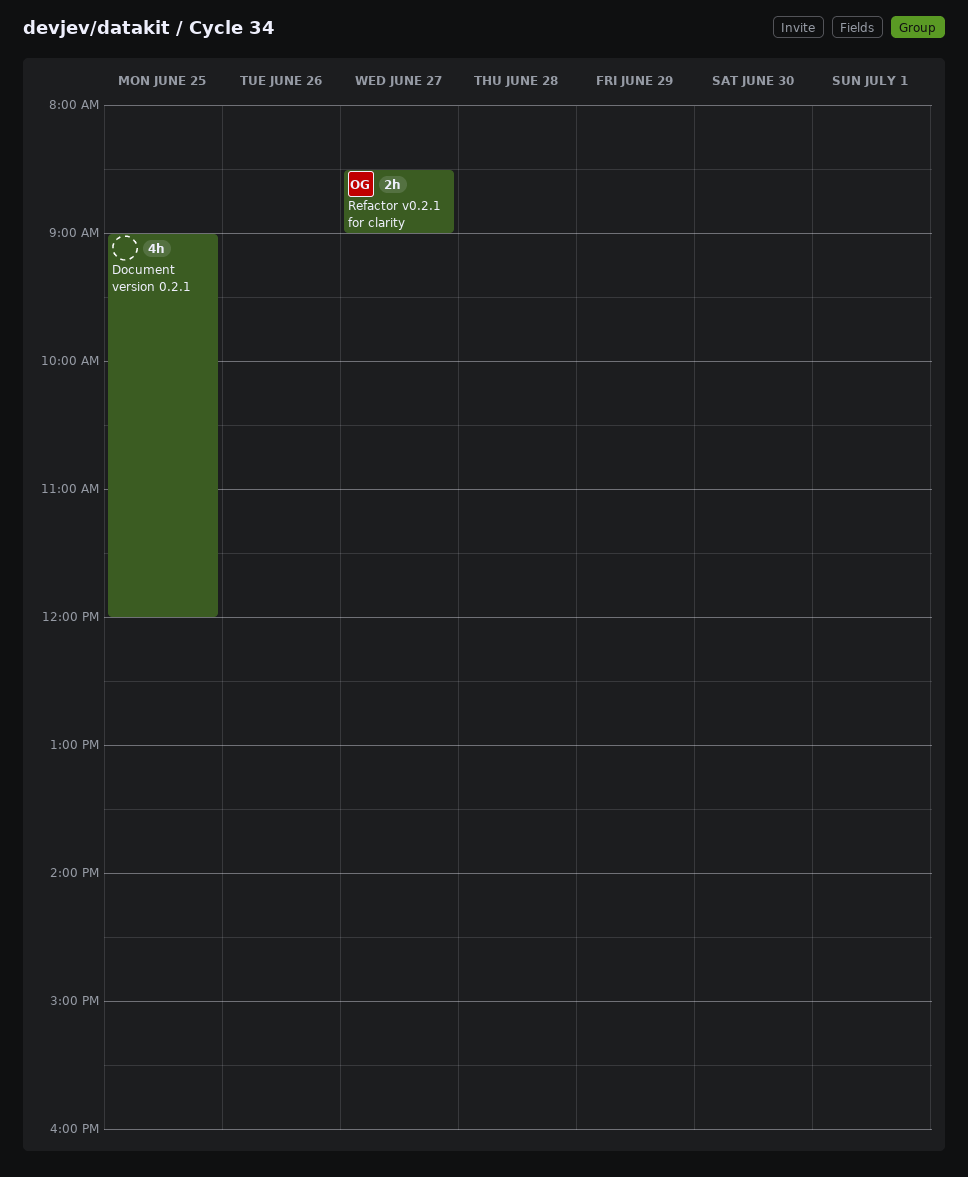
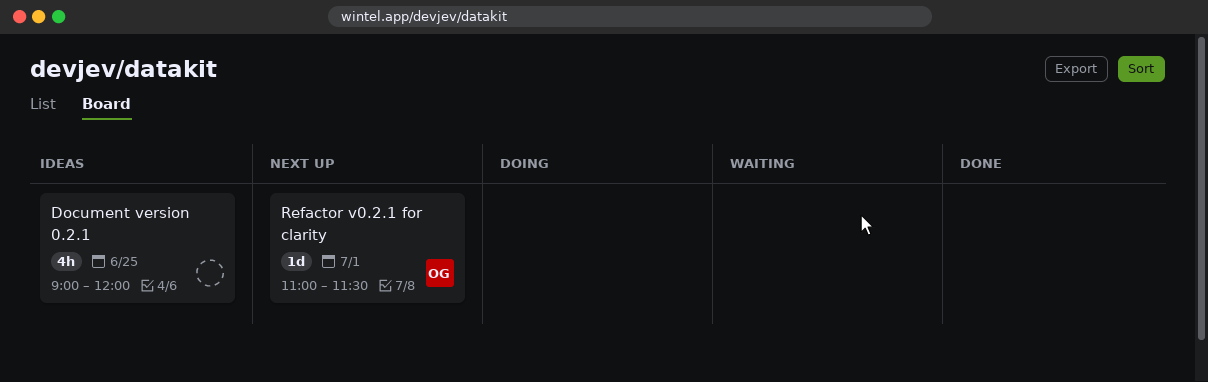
Refactor v0.2.1 for clarity, estimate: 2h -> 1d
Refactor v0.2.1 for clarity, day: Jun 27 -> Jul 1
Refactor v0.2.1 for clarity, begins: 08:30 -> 11:00
Refactor v0.2.1 for clarity, ends: 09:00 -> 11:30

